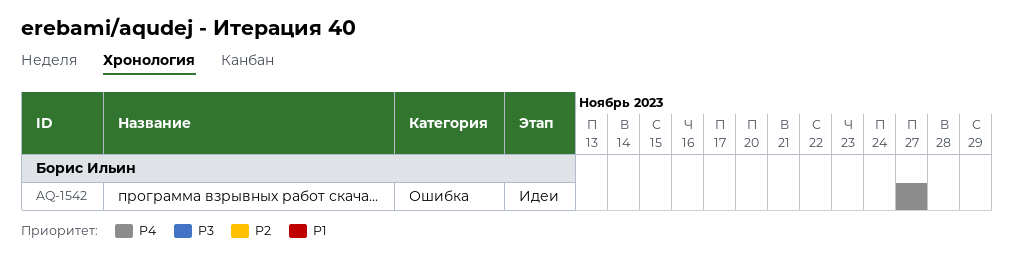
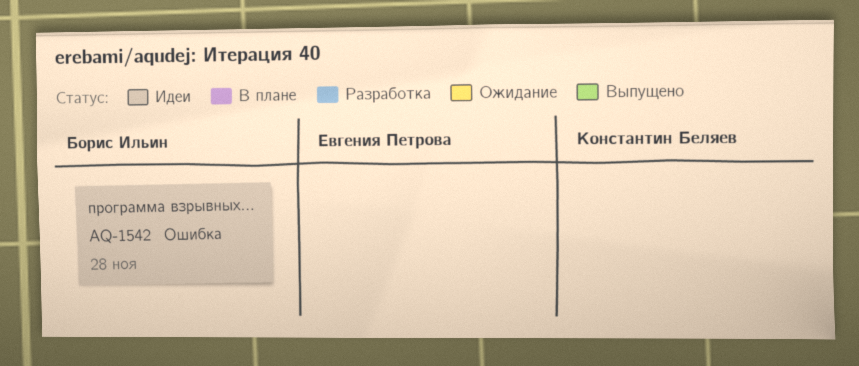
AQ-1542, due: Nov 27 -> Nov 28

